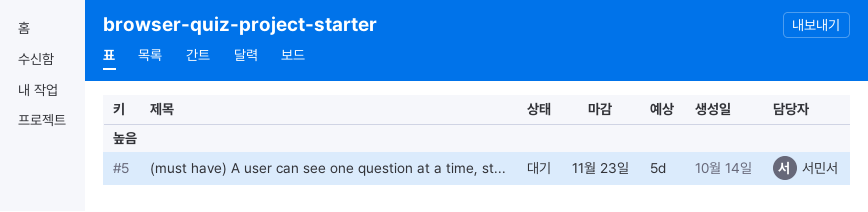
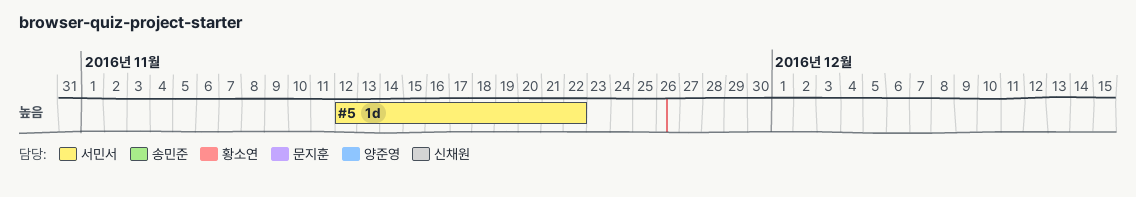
#5, estimate: 5d -> 1d
#5, due: Nov 23 -> Nov 22

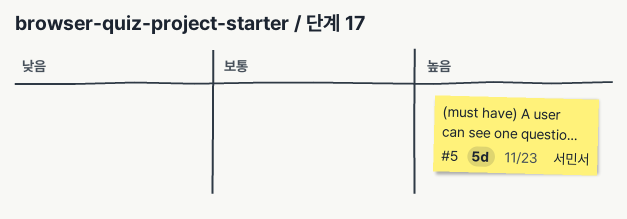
#5, estimate: 1d -> 5d
#5, due: Nov 22 -> Nov 23

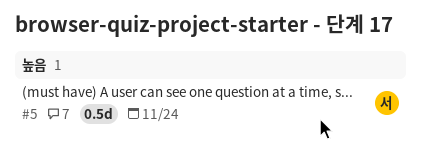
#5, estimate: 5d -> 0.5d
#5, due: Nov 23 -> Nov 24

